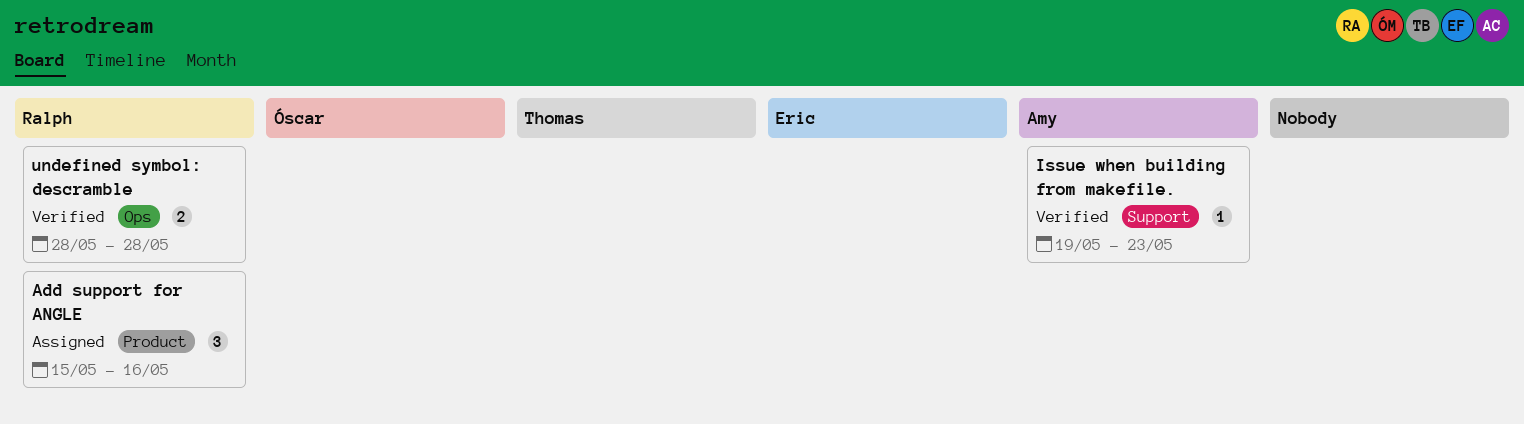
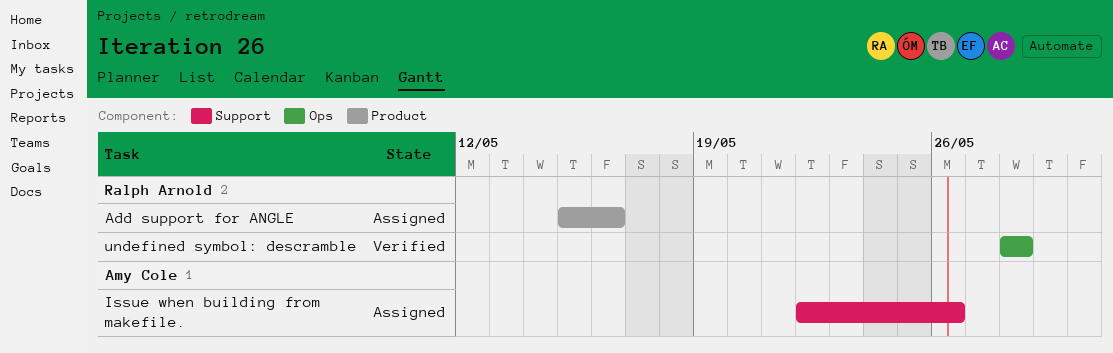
Issue when building from makefile., status: Verified -> Assigned
Issue when building from makefile., start: May 19 -> May 22
Issue when building from makefile., due: May 23 -> May 26

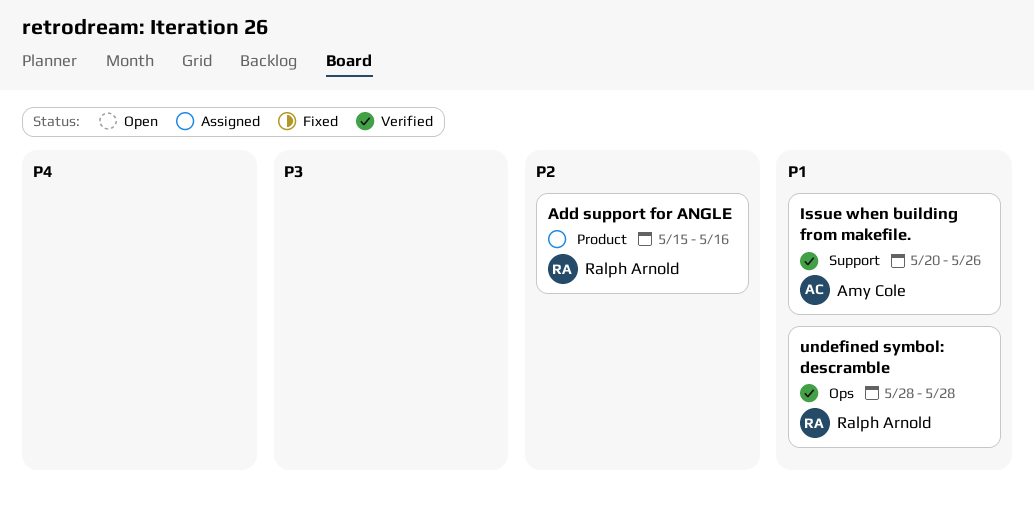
Issue when building from makefile., status: Assigned -> Verified
Issue when building from makefile., start: May 22 -> May 20

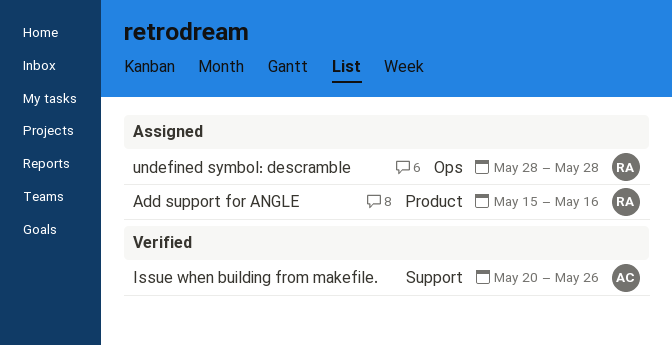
undefined symbol: descramble, status: Verified -> Assigned

